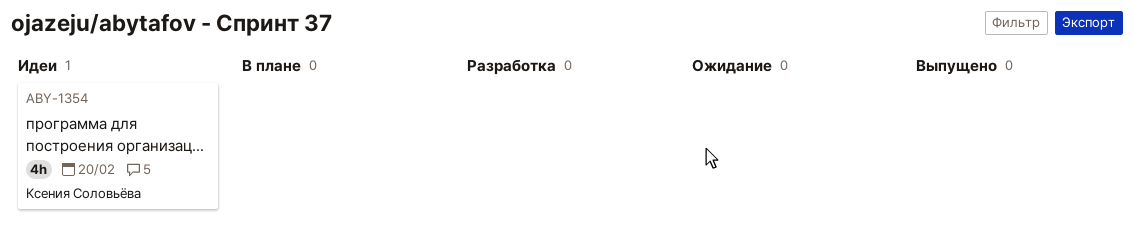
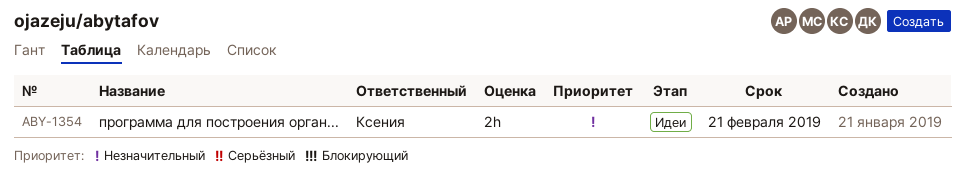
ABY-1354, estimate: 4h -> 2h
ABY-1354, due: Feb 20 -> Feb 21

